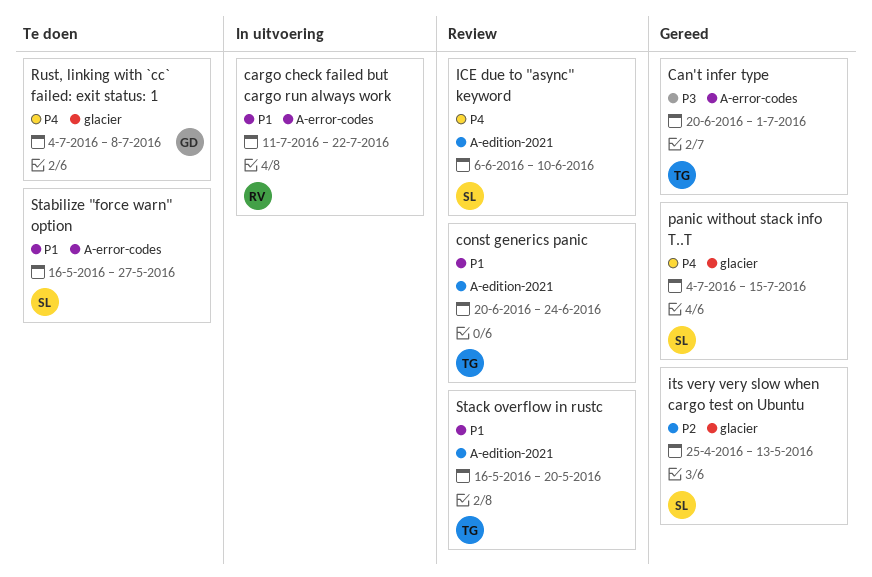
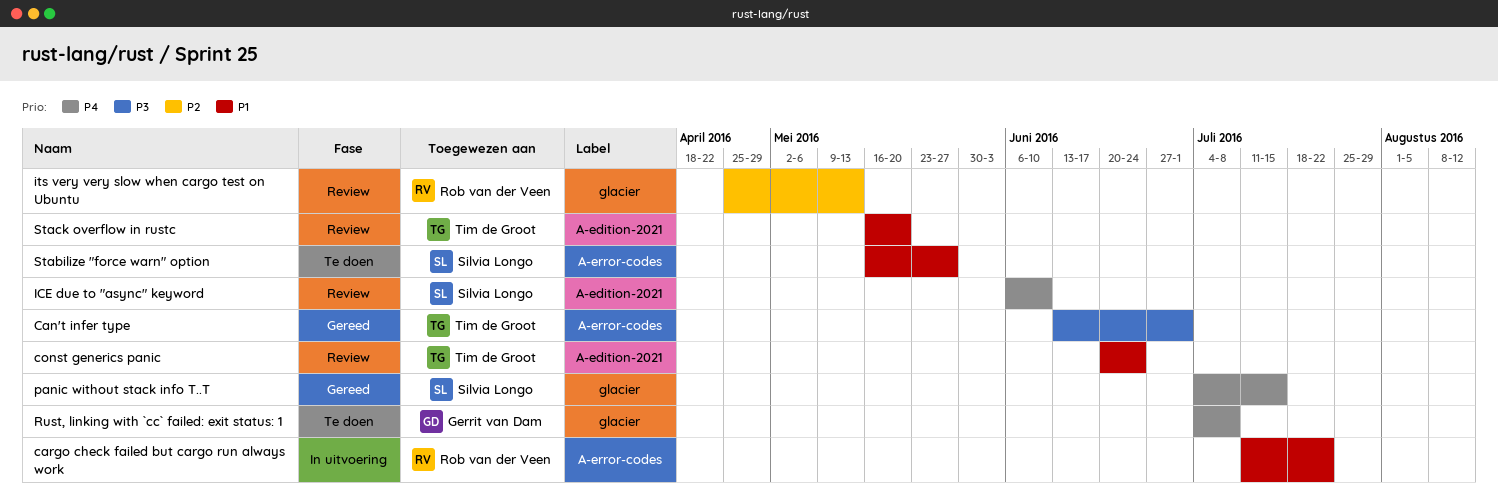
Can't infer type, start: Jun 20 -> Jun 13
its very very slow when cargo test on Ubuntu, status: Gereed -> Review
its very very slow when cargo test on Ubuntu, owner: Silvia Longo -> Rob van der Veen

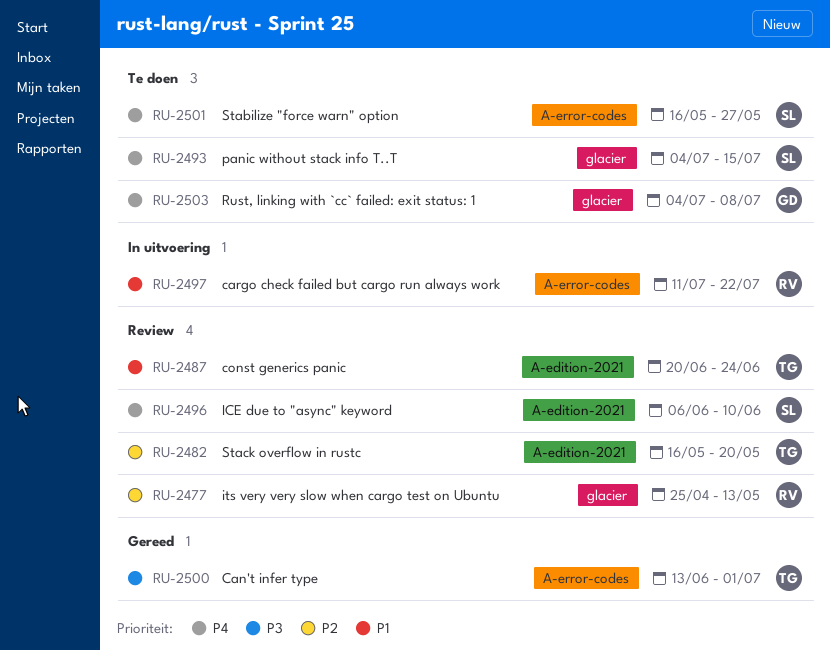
panic without stack info T..T, status: Gereed -> Te doen
Stabilize "force warn" option, priority: P1 -> P4
Stack overflow in rustc, priority: P1 -> P2

